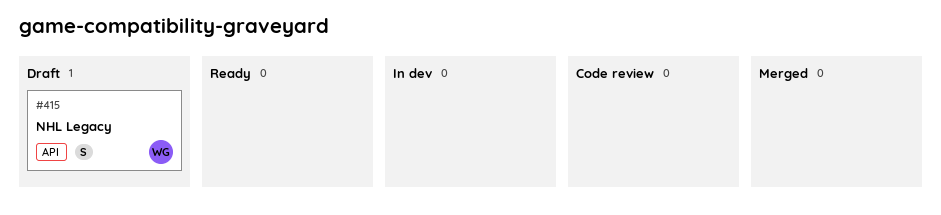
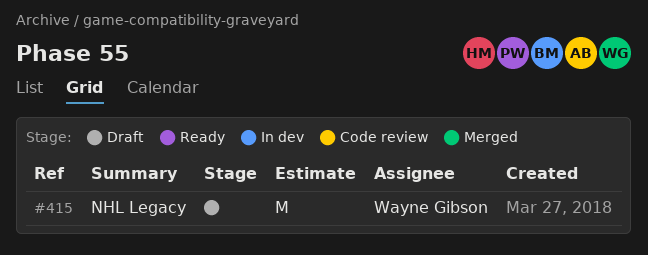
#415, estimate: S -> M

